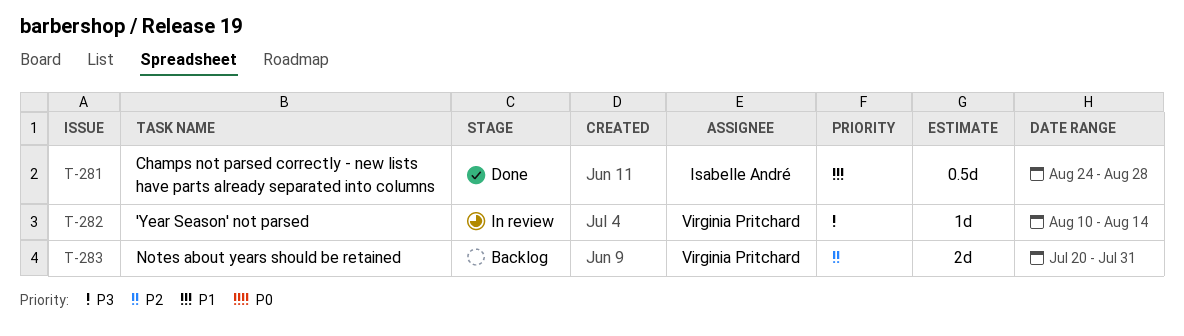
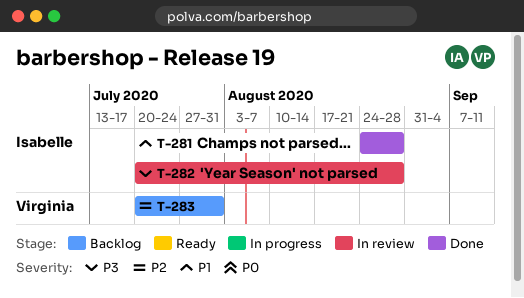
T-282, owner: Virginia Pritchard -> Isabelle André
T-282, start: Aug 10 -> Jul 20
T-282, due: Aug 14 -> Aug 28

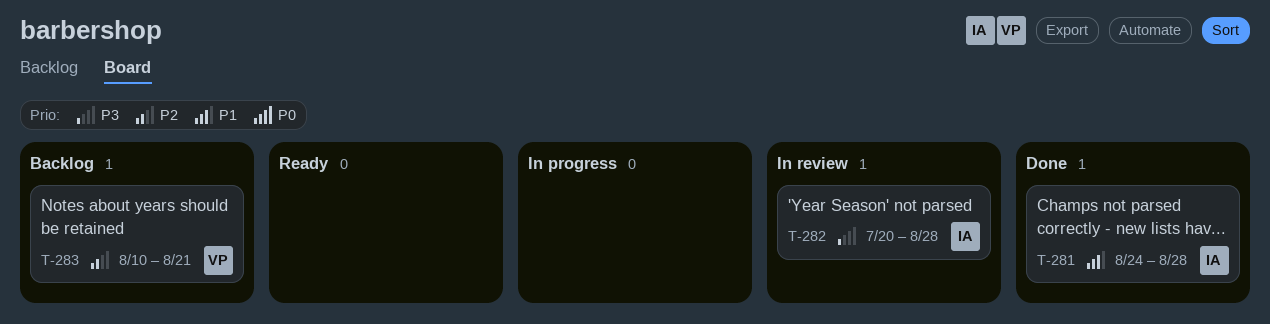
T-283, start: Jul 20 -> Aug 10
T-283, due: Jul 31 -> Aug 21

